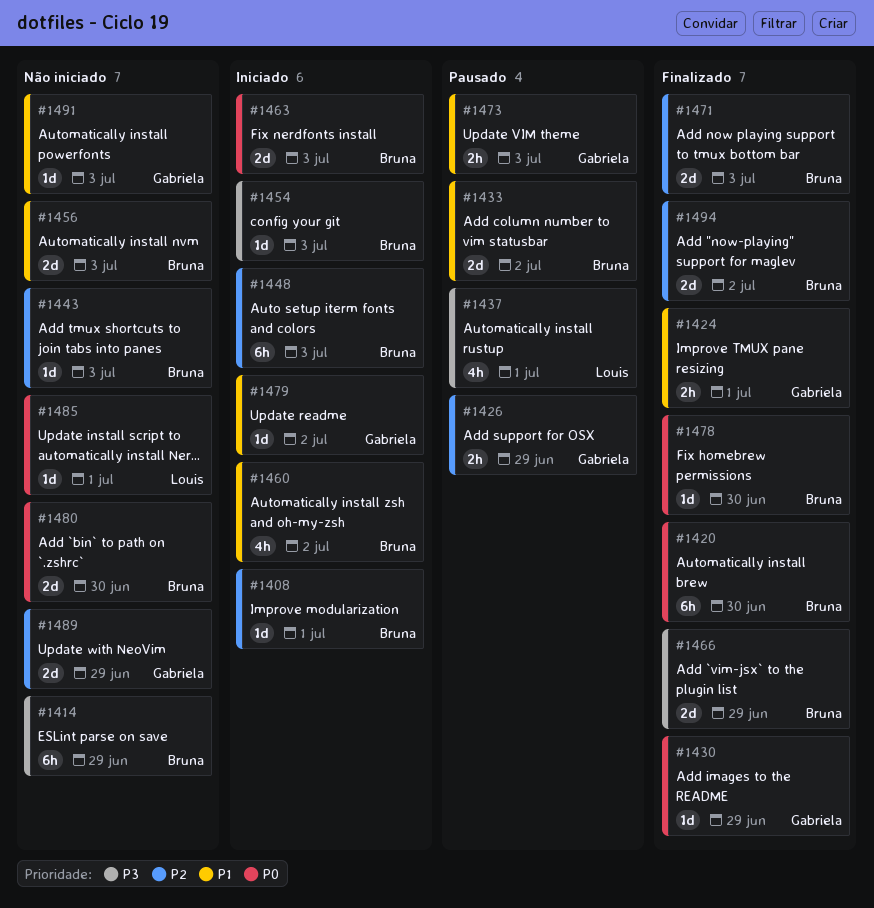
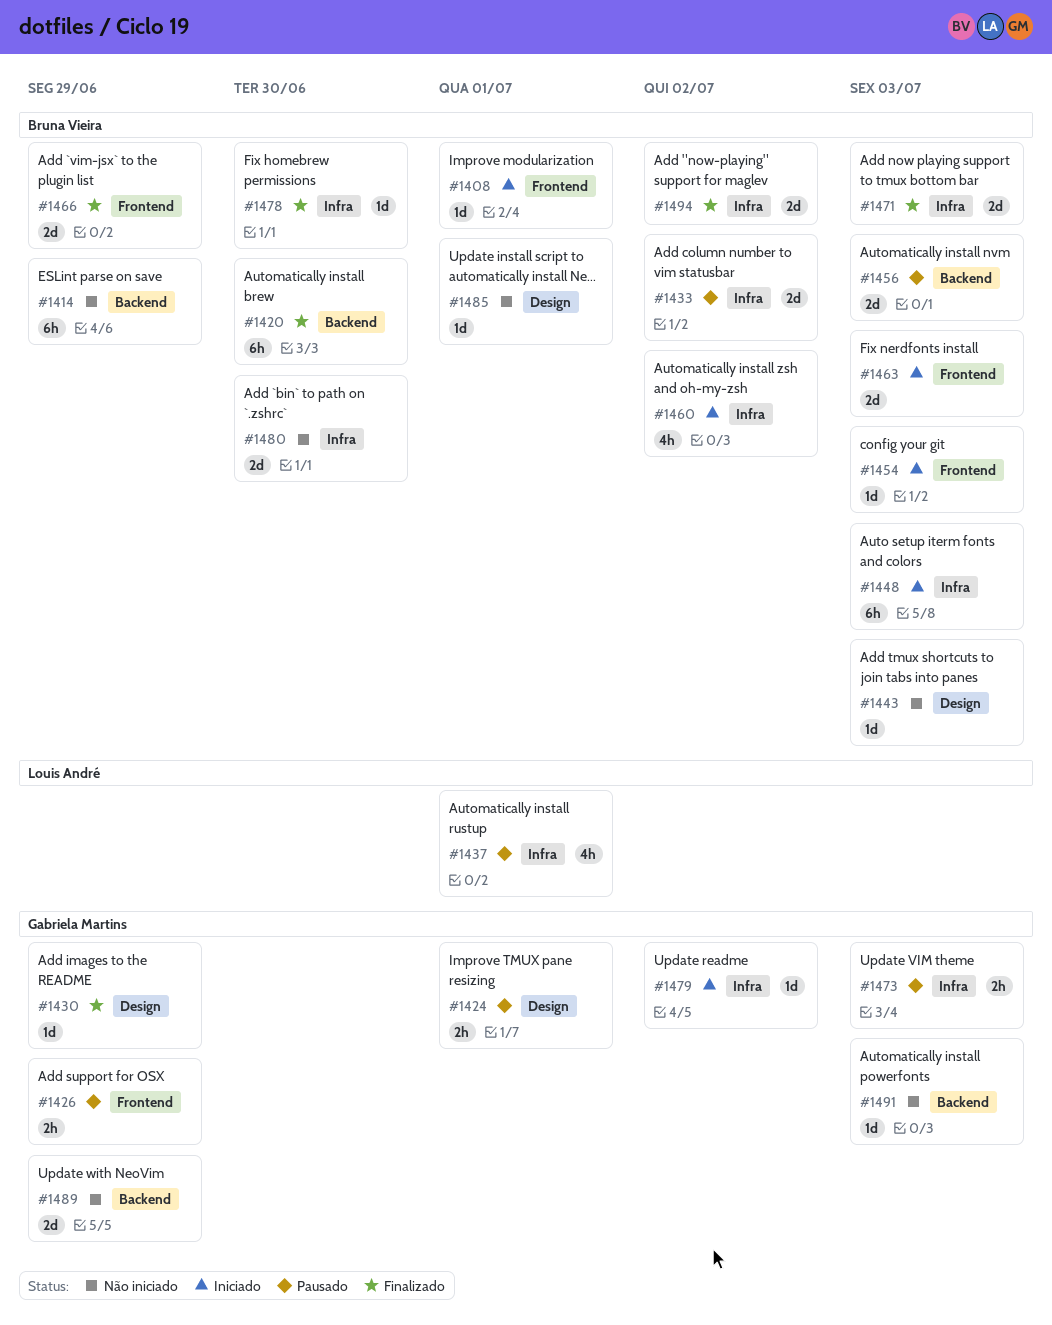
#1424, status: Finalizado -> Pausado
#1456, status: Não iniciado -> Pausado
#1485, owner: Louis André -> Bruna Vieira

